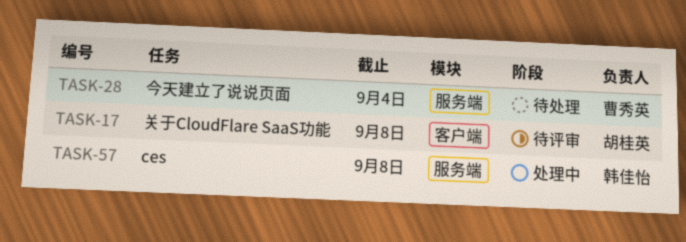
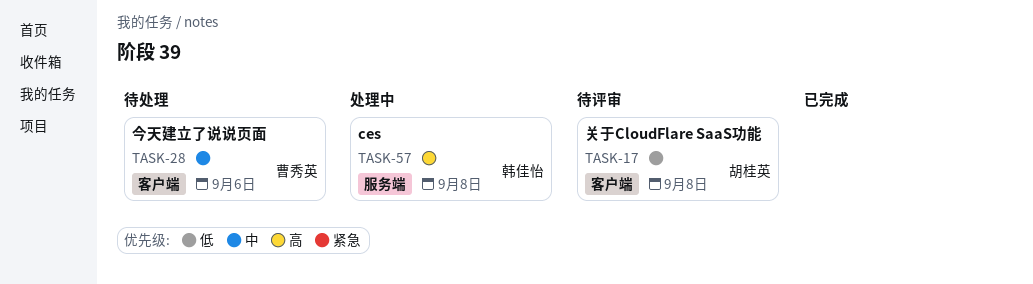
TASK-28, label: 服务端 -> 客户端
TASK-28, due: Sep 4 -> Sep 6

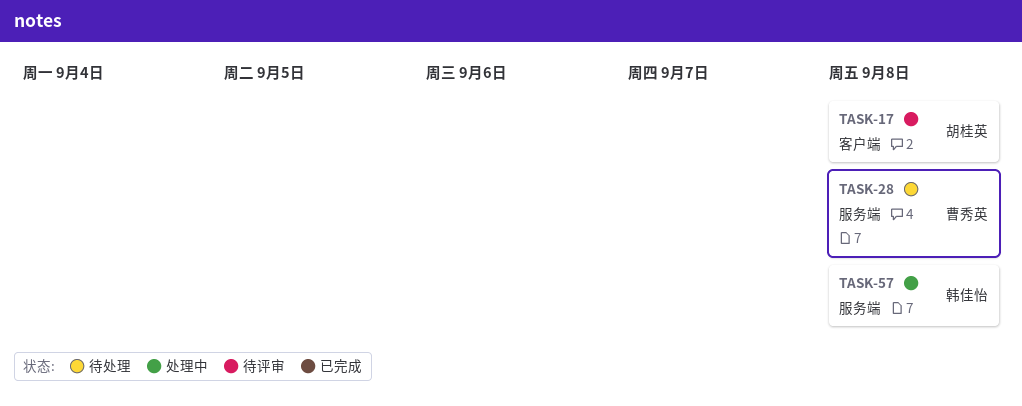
TASK-28, label: 客户端 -> 服务端
TASK-28, due: Sep 6 -> Sep 8

